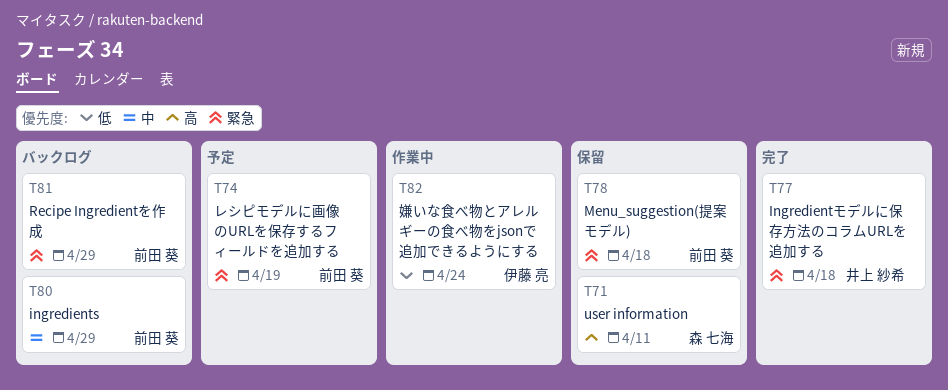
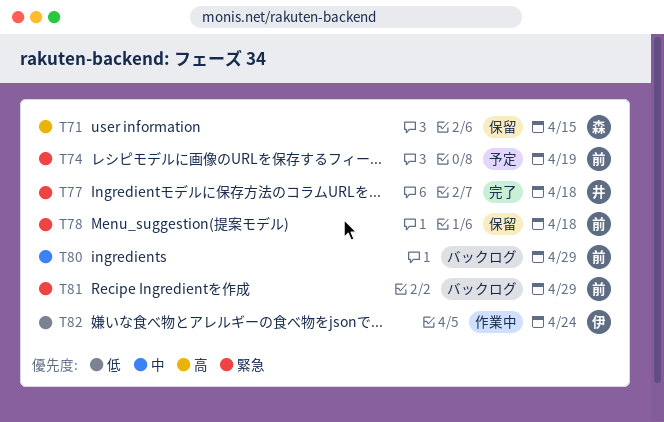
T71, due: Apr 11 -> Apr 15

